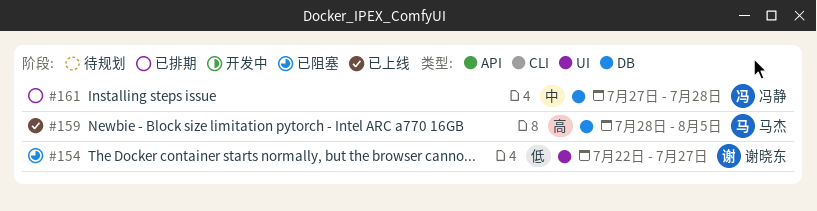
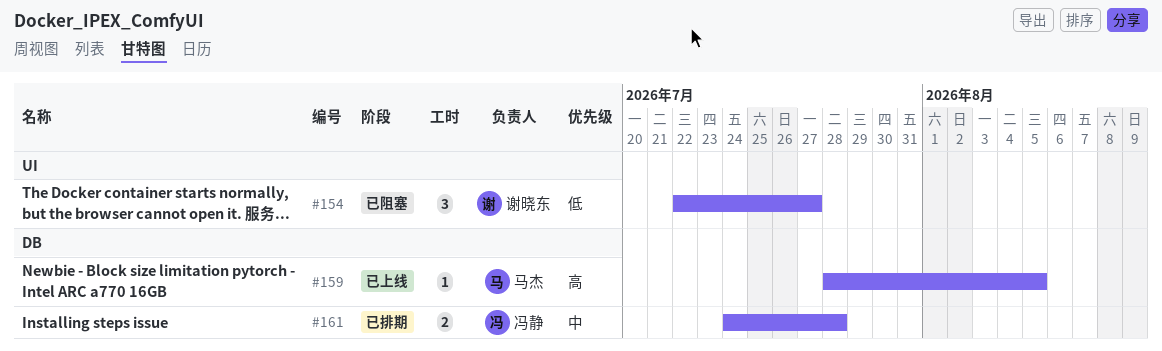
#161, start: Jul 27 -> Jul 24

